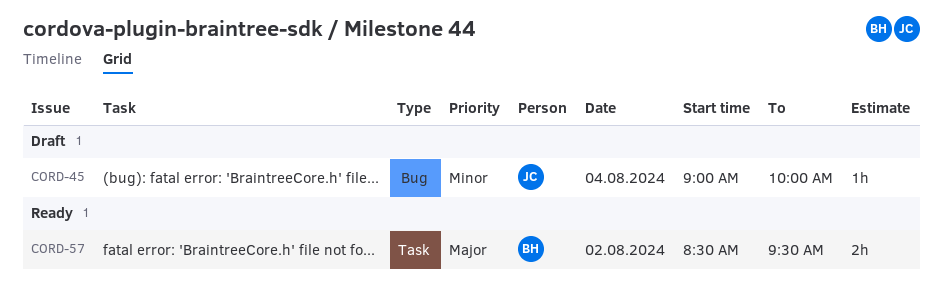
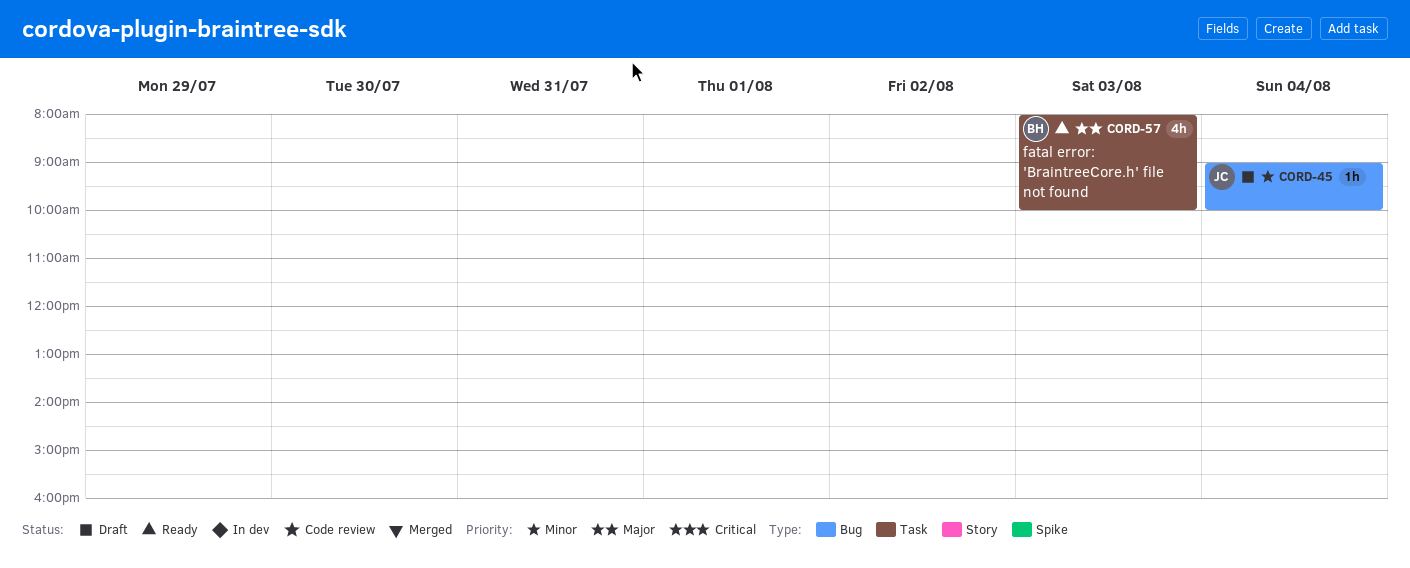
CORD-57, estimate: 2h -> 4h
CORD-57, day: Aug 2 -> Aug 3
CORD-57, begins: 08:30 -> 08:00
CORD-57, ends: 09:30 -> 10:00

